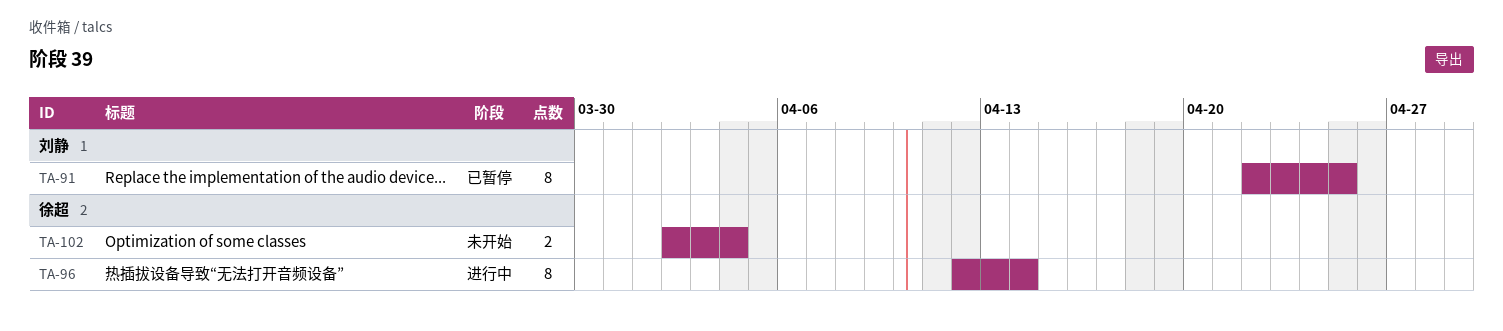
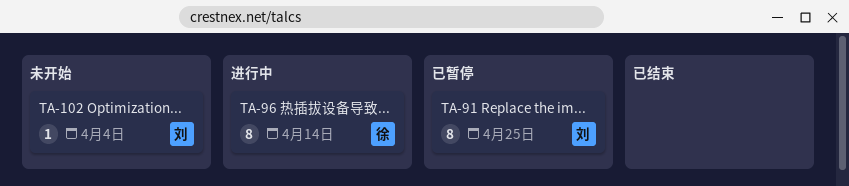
TA-102, owner: 徐超 -> 刘静
TA-102, estimate: 2 -> 1

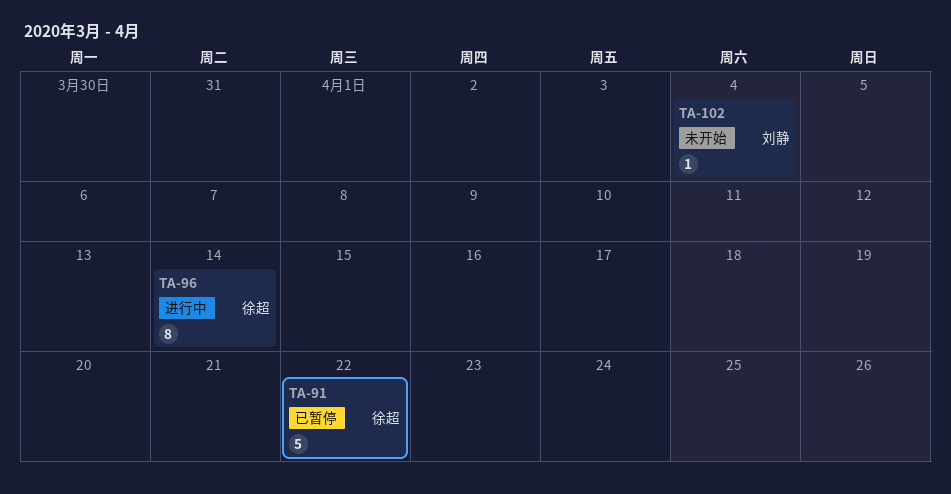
TA-91, owner: 刘静 -> 徐超
TA-91, estimate: 8 -> 5
TA-91, due: Apr 25 -> Apr 22

